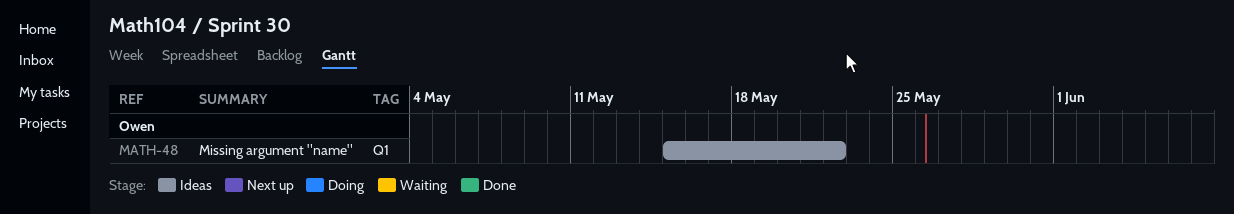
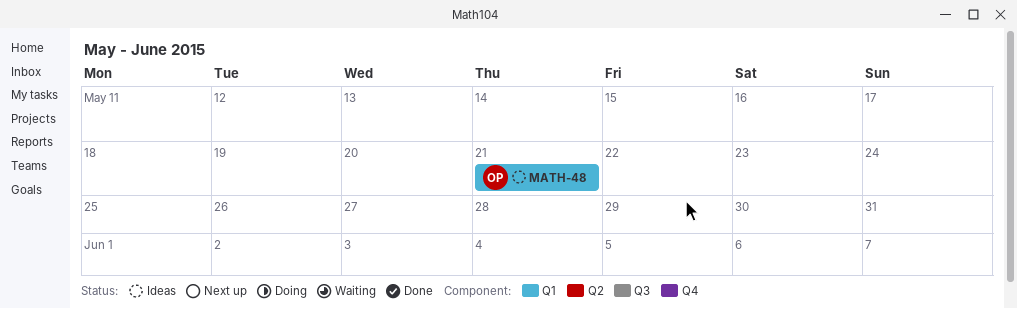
MATH-48, start: May 15 -> May 21
MATH-48, due: May 22 -> May 21

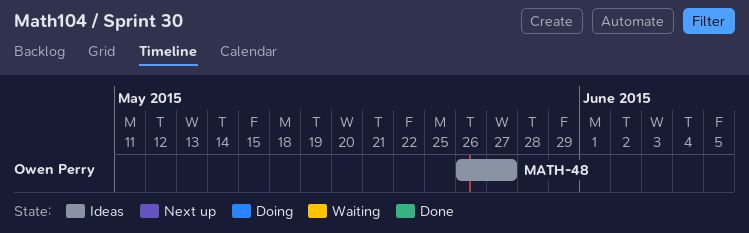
MATH-48, start: May 21 -> May 26
MATH-48, due: May 21 -> May 27

